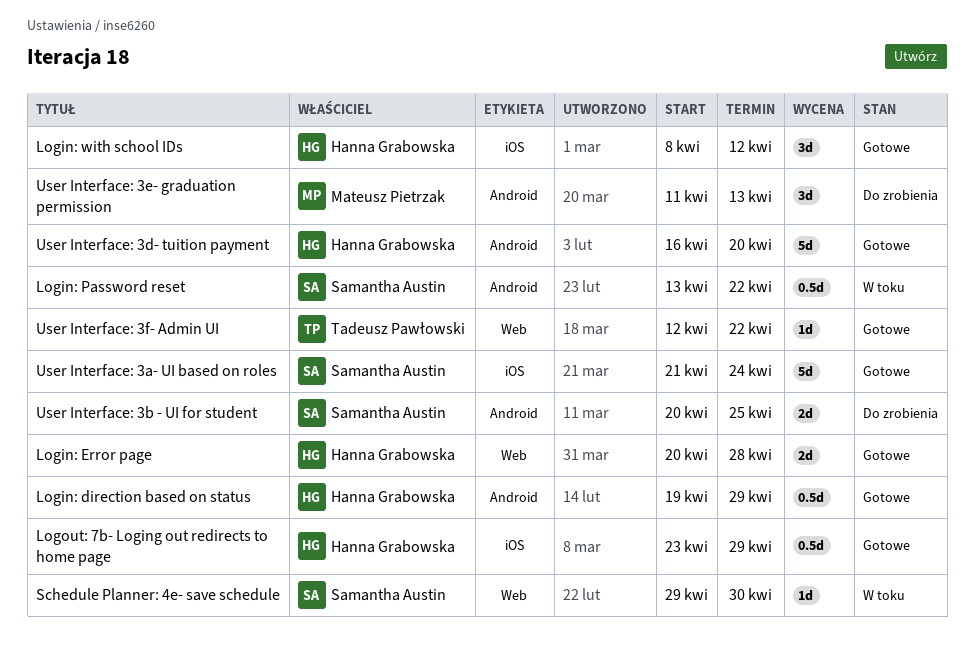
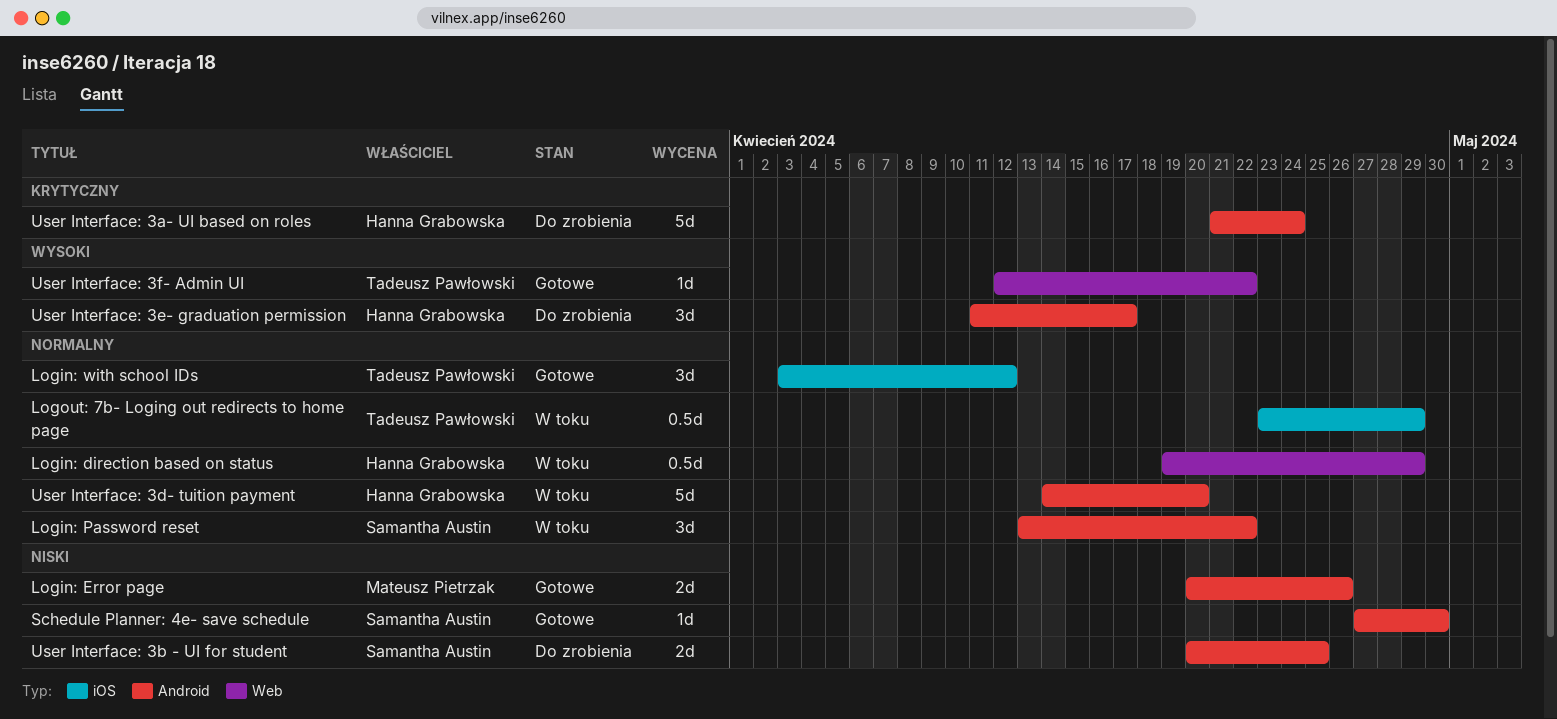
Login: direction based on status, status: Gotowe -> W toku
Login: direction based on status, label: Android -> Web
Login: Error page, owner: Hanna Grabowska -> Mateusz Pietrzak
Login: Error page, label: Web -> Android
Login: Error page, due: Apr 28 -> Apr 26
Login: Password reset, estimate: 0.5d -> 3d
Login: with school IDs, owner: Hanna Grabowska -> Tadeusz Pawłowski
Login: with school IDs, start: Apr 8 -> Apr 3
Logout: 7b- Loging out redirects to home page, status: Gotowe -> W toku
Logout: 7b- Loging out redirects to home page, owner: Hanna Grabowska -> Tadeusz Pawłowski
Schedule Planner: 4e- save schedule, status: W toku -> Gotowe
Schedule Planner: 4e- save schedule, label: Web -> Android
Schedule Planner: 4e- save schedule, start: Apr 29 -> Apr 27
User Interface: 3a- UI based on roles, status: Gotowe -> Do zrobienia
User Interface: 3a- UI based on roles, owner: Samantha Austin -> Hanna Grabowska
User Interface: 3a- UI based on roles, label: iOS -> Android
User Interface: 3d- tuition payment, status: Gotowe -> W toku
User Interface: 3d- tuition payment, start: Apr 16 -> Apr 14
User Interface: 3e- graduation permission, owner: Mateusz Pietrzak -> Hanna Grabowska
User Interface: 3e- graduation permission, due: Apr 13 -> Apr 17

